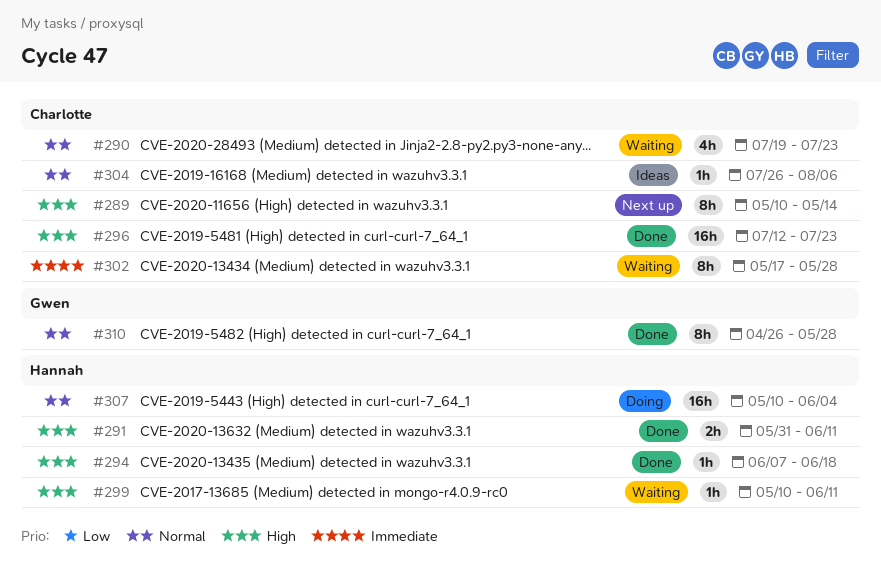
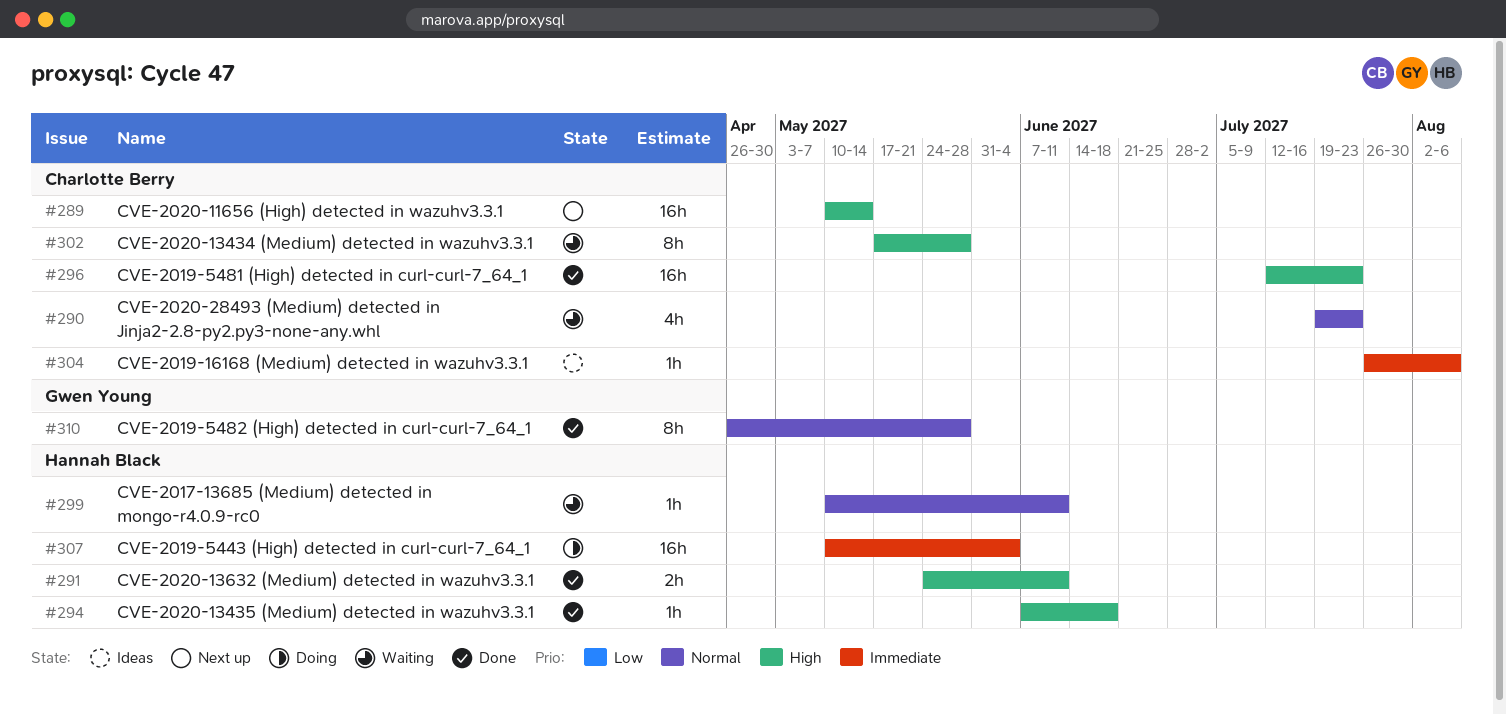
#289, estimate: 8h -> 16h
#291, start: May 31 -> May 24
#299, priority: High -> Normal
#302, priority: Immediate -> High
#304, priority: Normal -> Immediate
#307, priority: Normal -> Immediate

